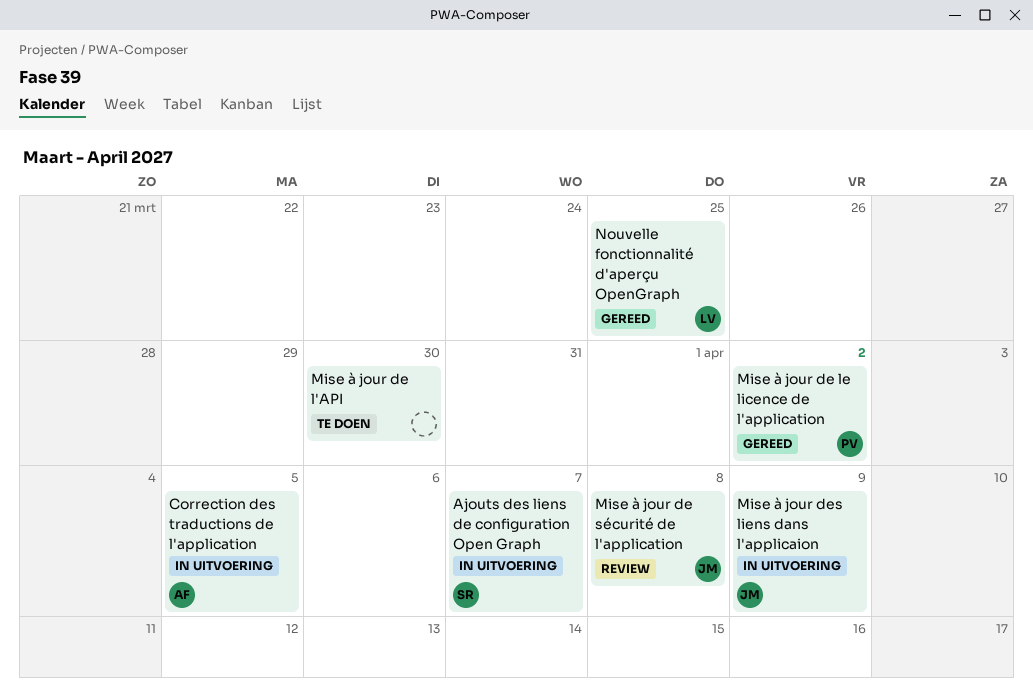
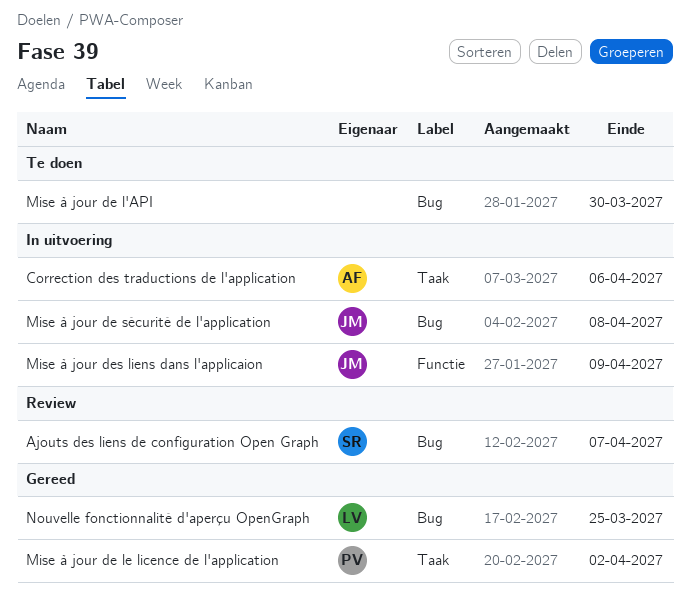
Ajouts des liens de configuration Open Graph, status: In uitvoering -> Review
Correction des traductions de l'application, due: Apr 5 -> Apr 6
Mise à jour de sécurité de l'application, status: Review -> In uitvoering

